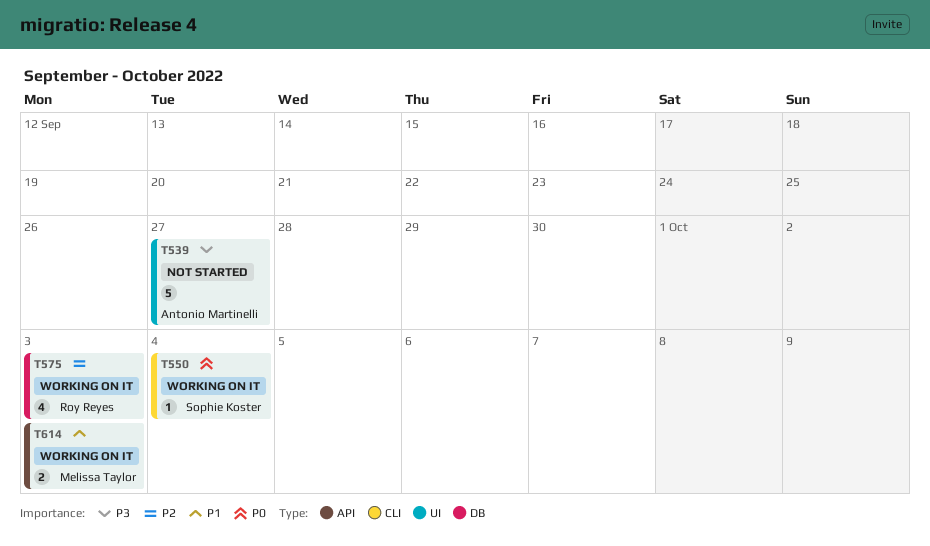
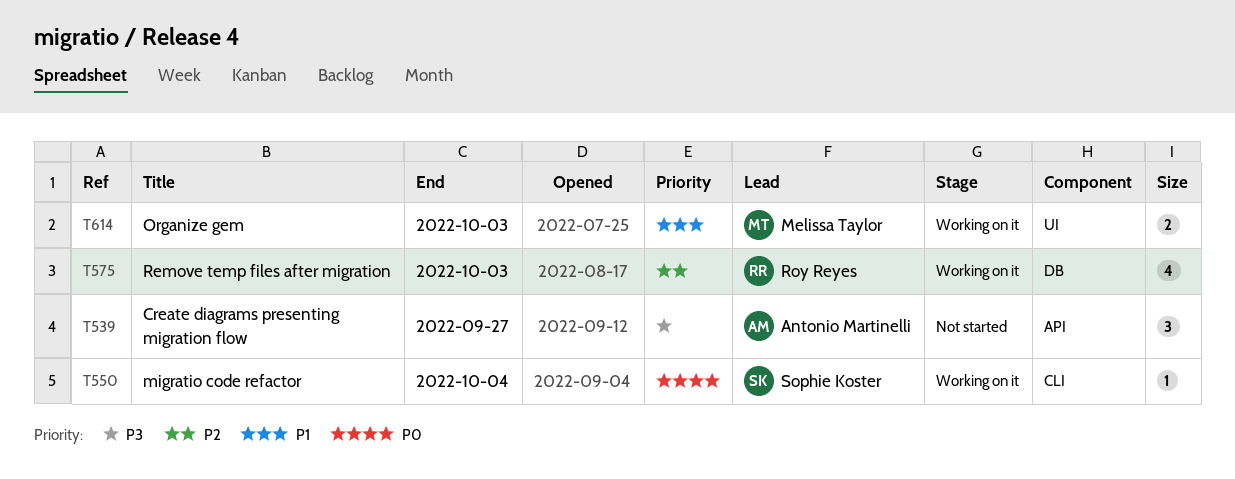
T539, label: UI -> API
T539, estimate: 5 -> 3
T614, label: API -> UI

